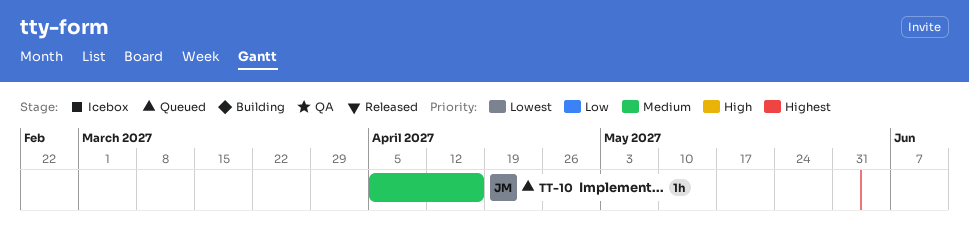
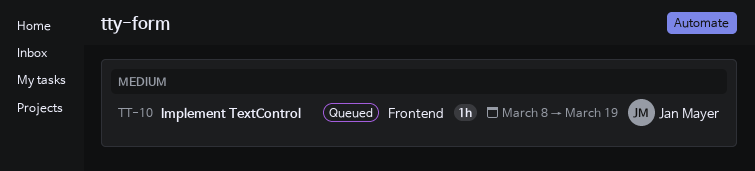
TT-10, start: Apr 5 -> Mar 8
TT-10, due: Apr 16 -> Mar 19

